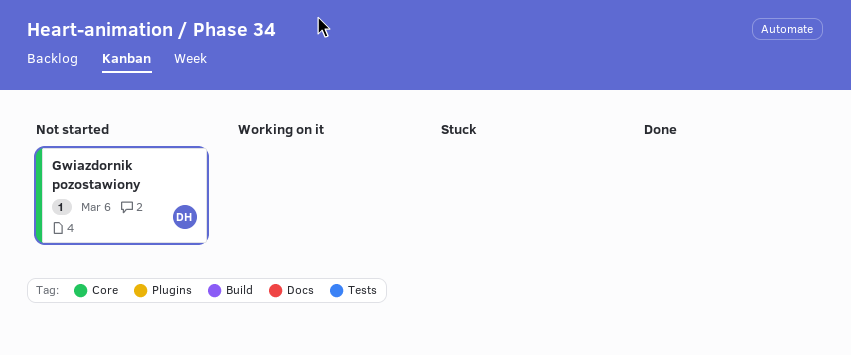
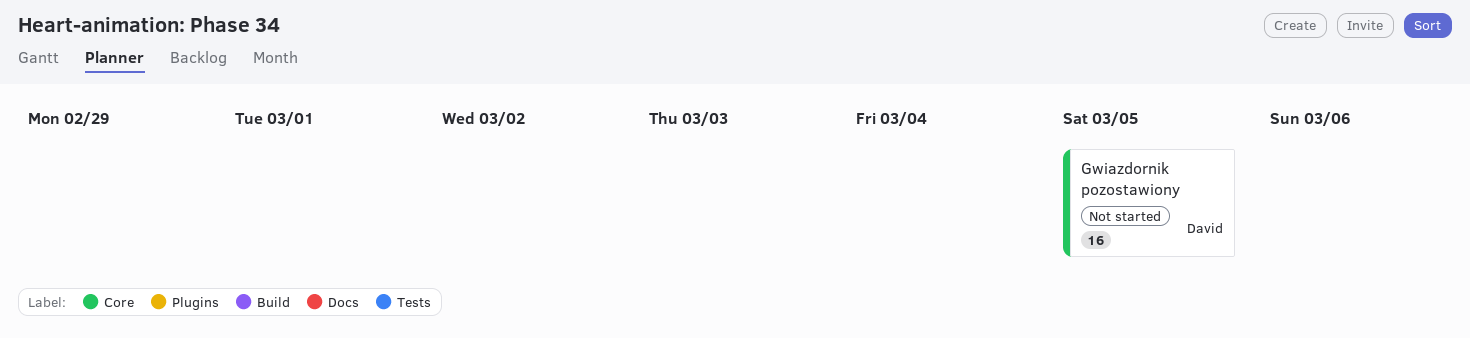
Gwiazdornik pozostawiony, estimate: 1 -> 16
Gwiazdornik pozostawiony, due: Mar 6 -> Mar 5

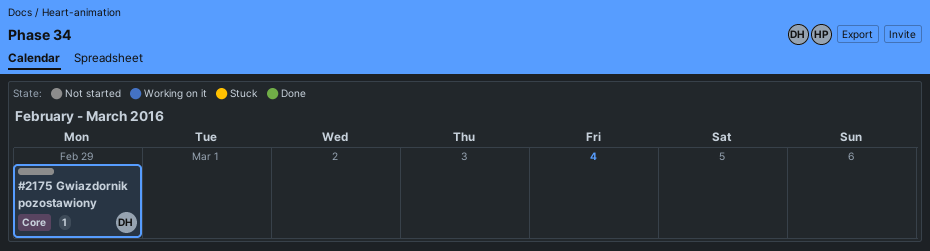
Gwiazdornik pozostawiony, estimate: 16 -> 1
Gwiazdornik pozostawiony, due: Mar 5 -> Feb 29

